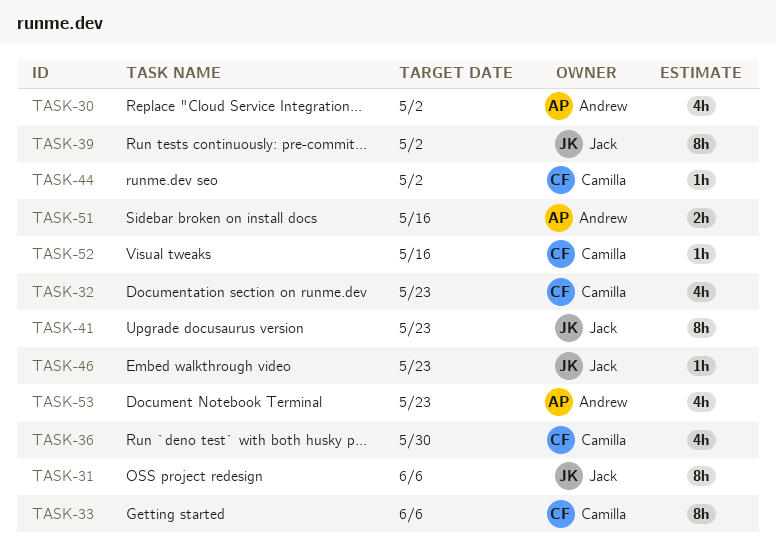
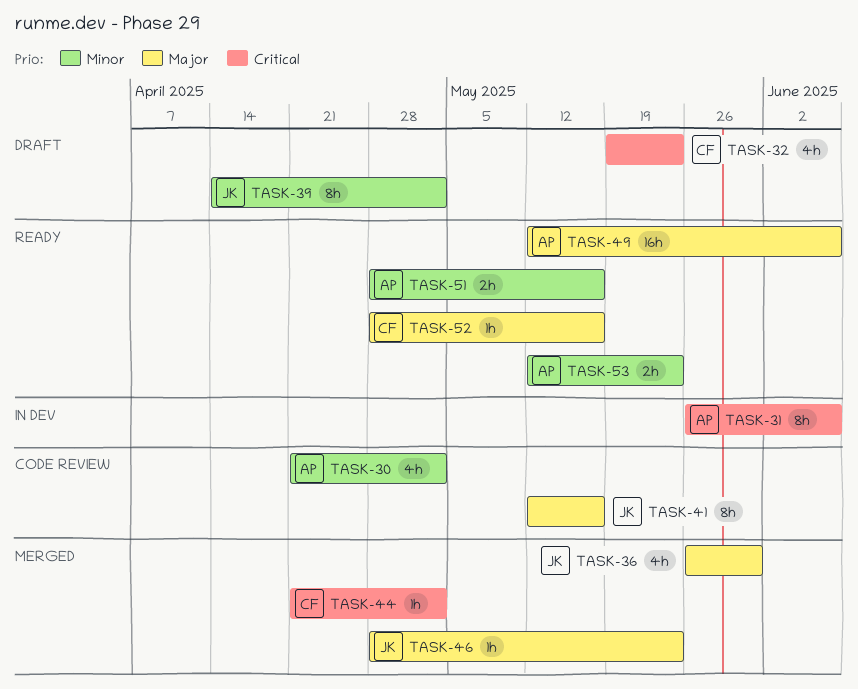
TASK-31, owner: Jack -> Andrew
TASK-33: present -> none
TASK-36, owner: Camilla -> Jack
TASK-41, due: May 23 -> May 16
TASK-49: none -> present
TASK-53, estimate: 4h -> 2h

